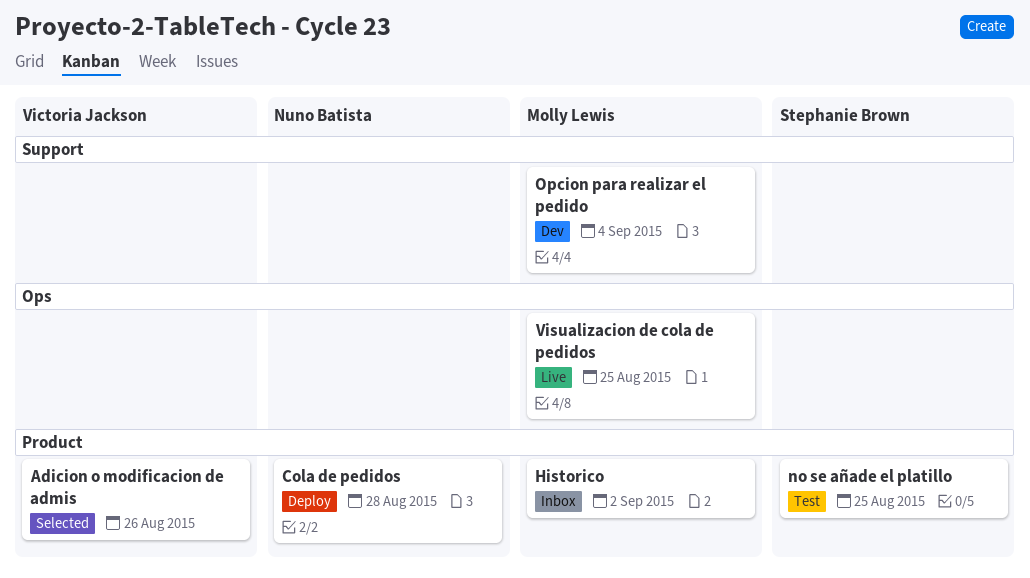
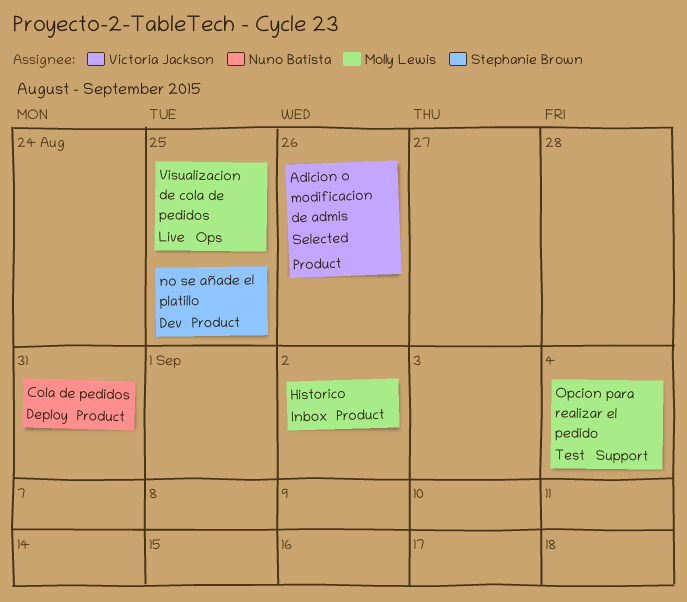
Cola de pedidos, due: Aug 28 -> Aug 31
no se añade el platillo, status: Test -> Dev
Opcion para realizar el pedido, status: Dev -> Test

